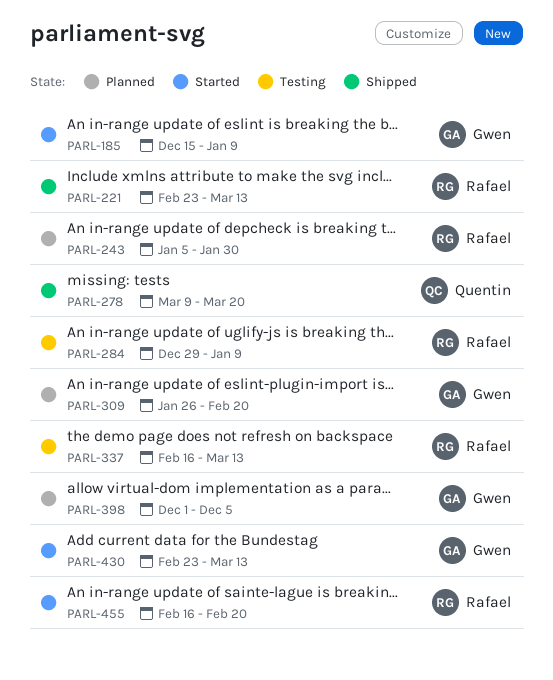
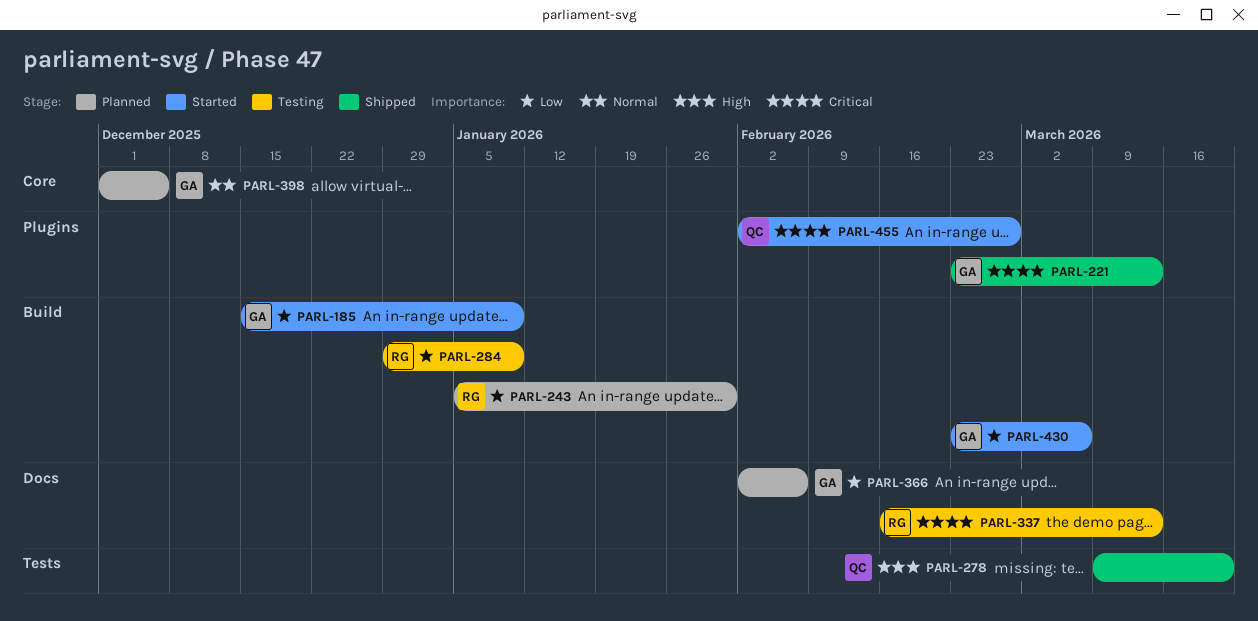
PARL-221, owner: Rafael -> Gwen
PARL-309: present -> none
PARL-366: none -> present
PARL-430, due: Mar 13 -> Mar 6
PARL-455, owner: Rafael -> Quentin
PARL-455, start: Feb 16 -> Feb 2
PARL-455, due: Feb 20 -> Feb 27

